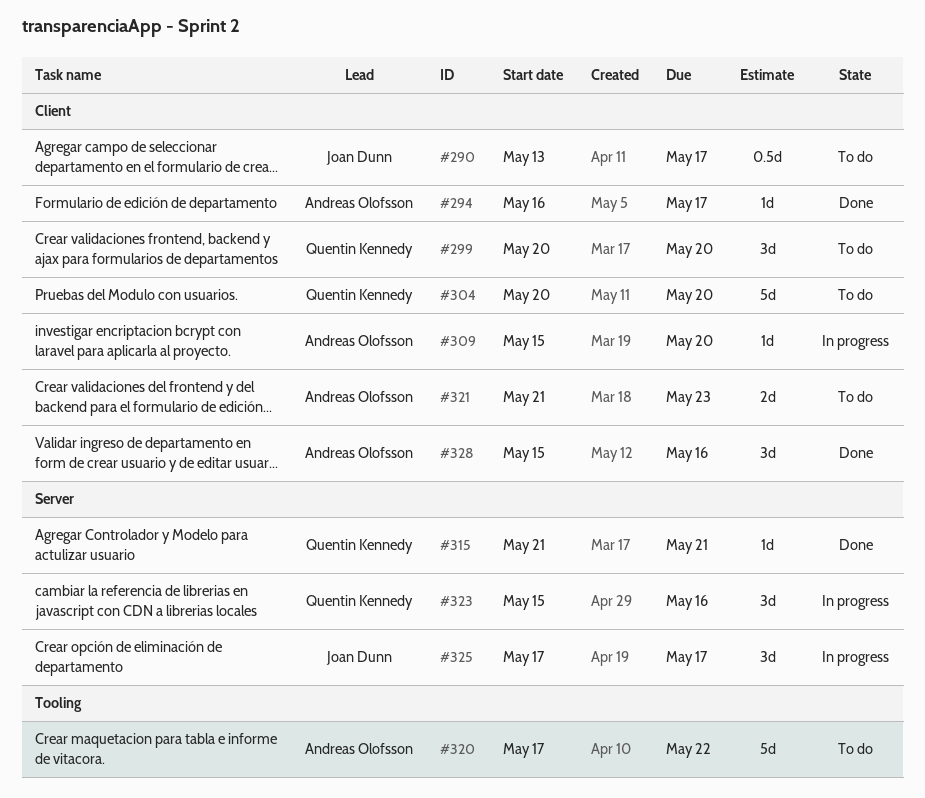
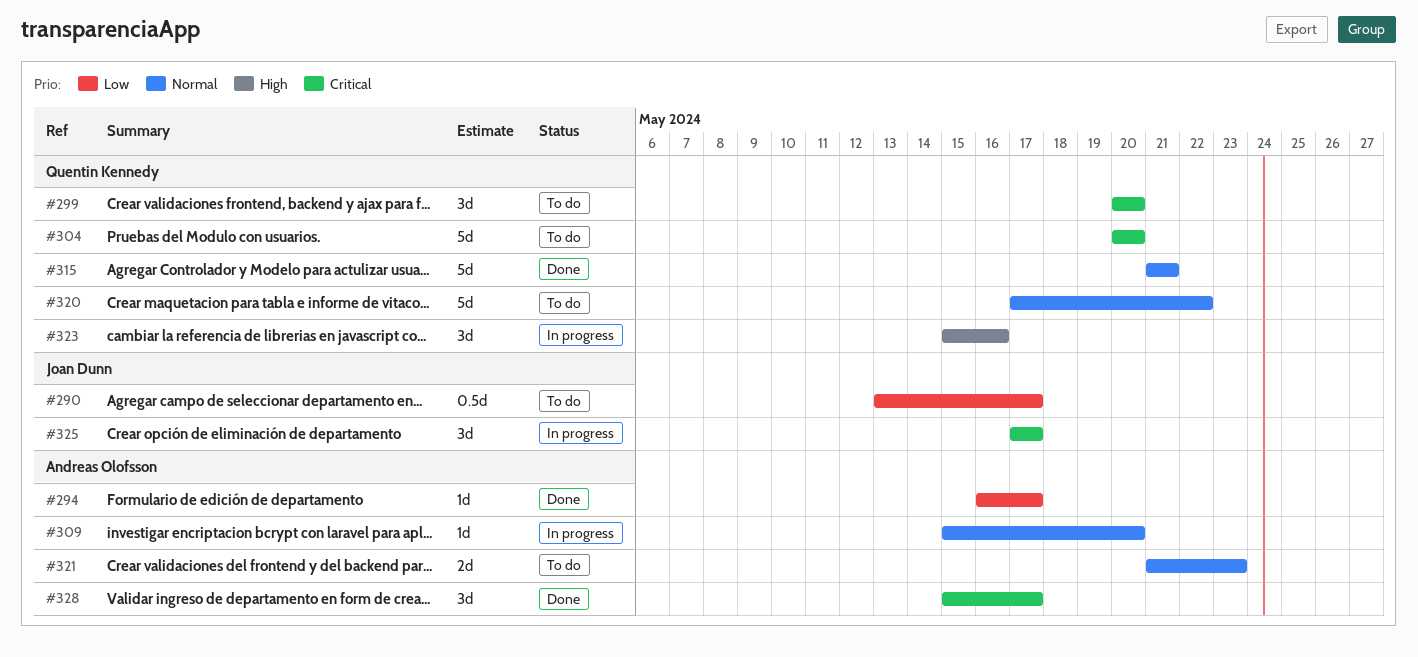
#315, estimate: 1d -> 5d
#320, owner: Andreas Olofsson -> Quentin Kennedy
#328, due: May 16 -> May 17

